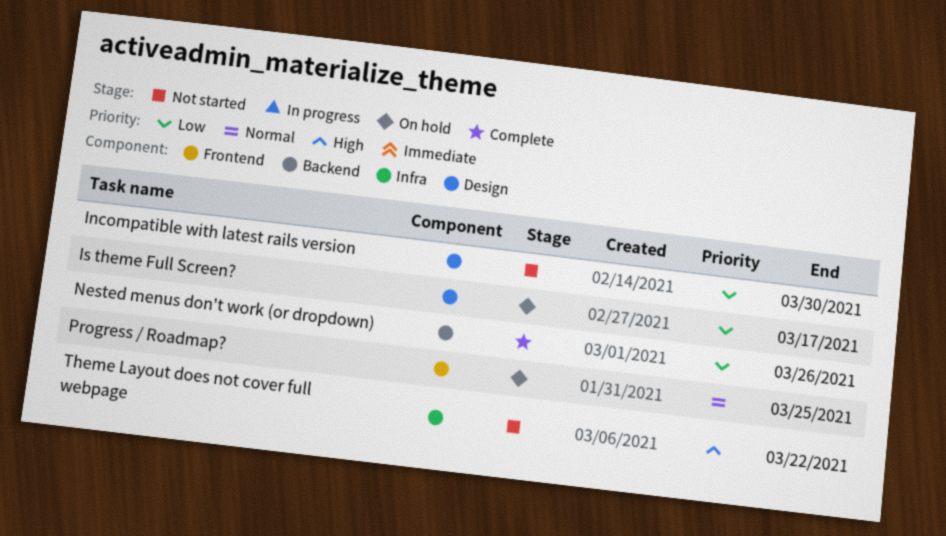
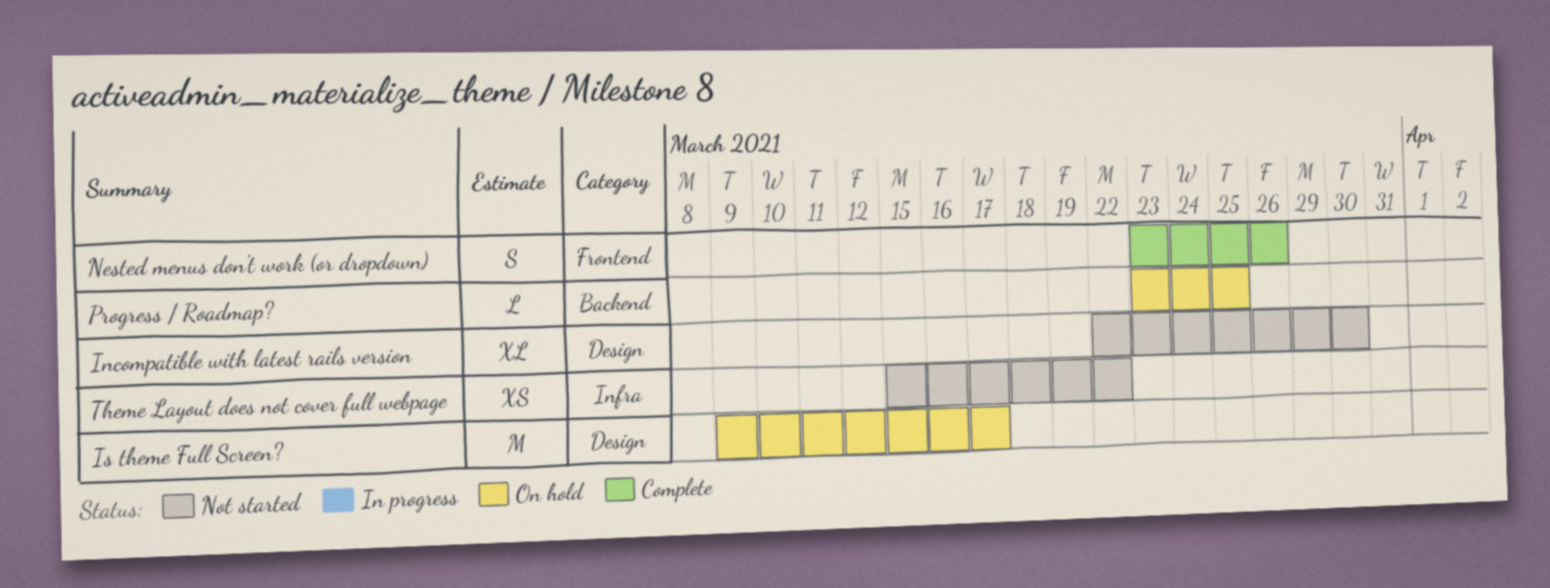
Nested menus don't work (or dropdown), label: Backend -> Frontend
Progress / Roadmap?, label: Frontend -> Backend

